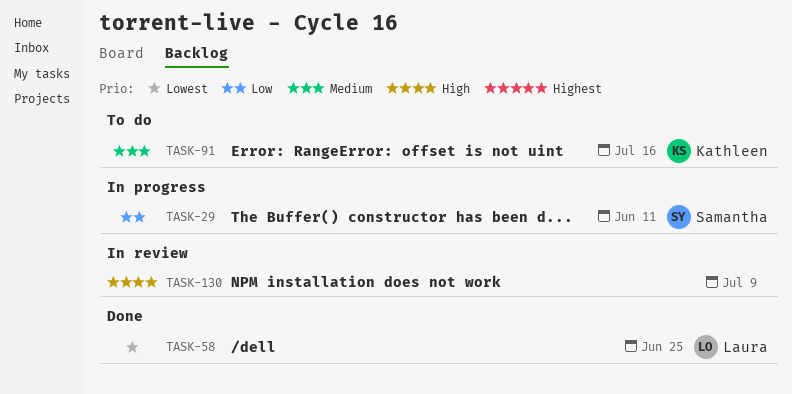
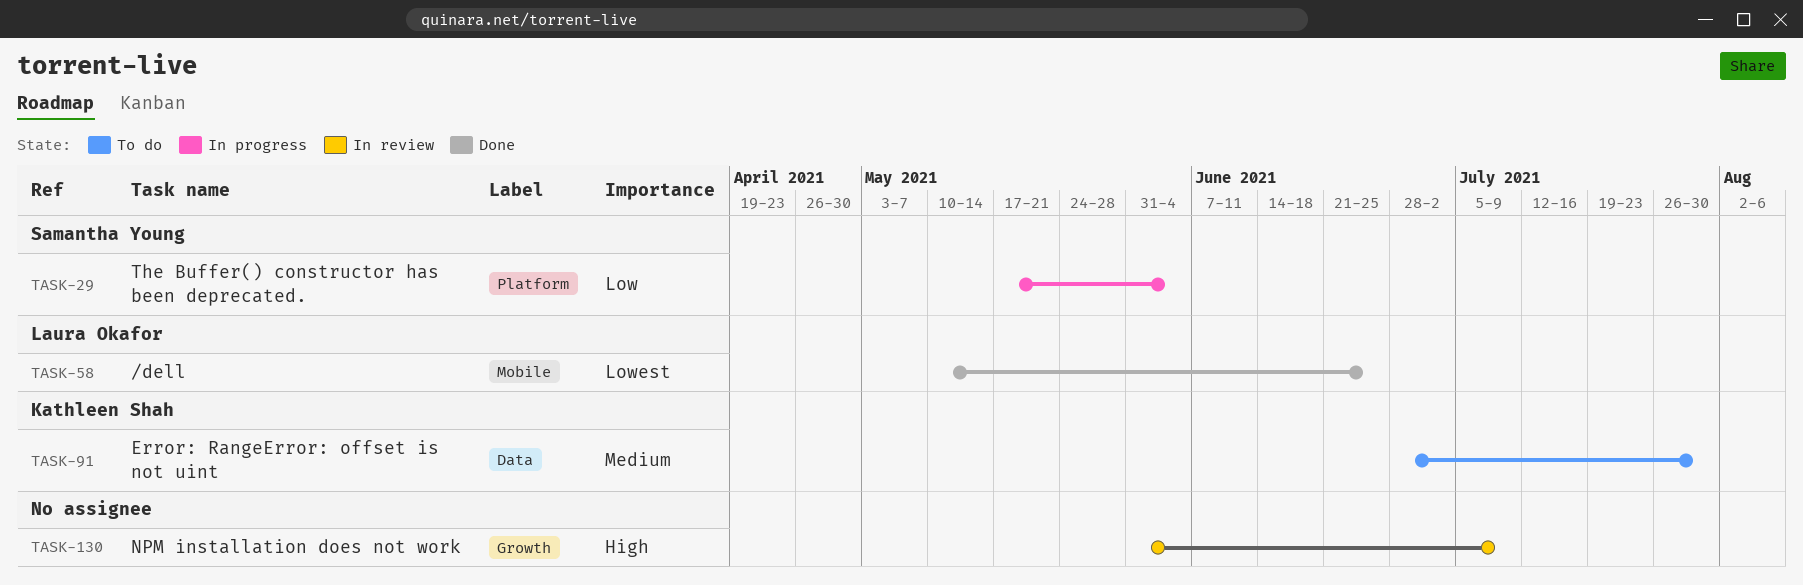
TASK-29, due: Jun 11 -> Jun 4
TASK-91, due: Jul 16 -> Jul 30

